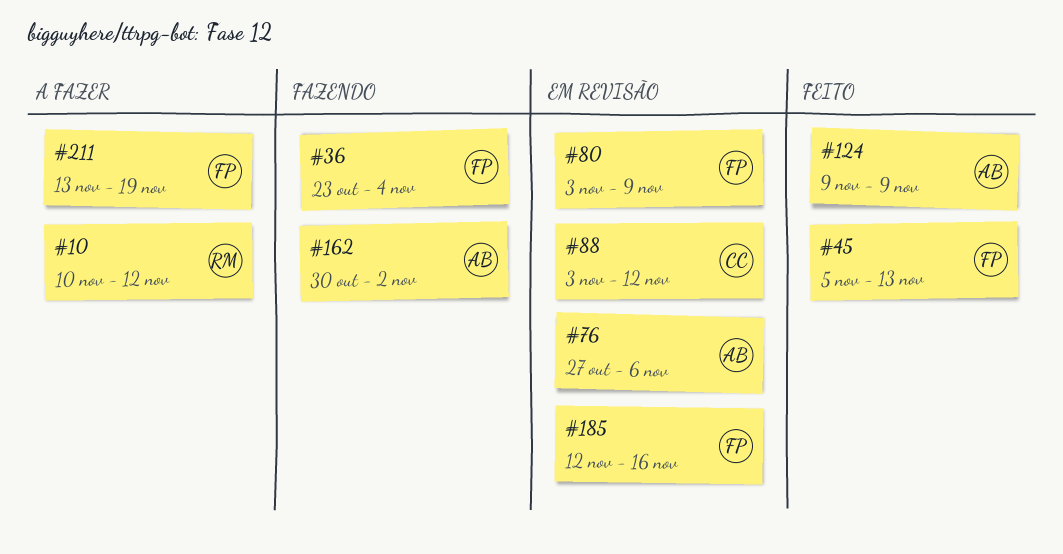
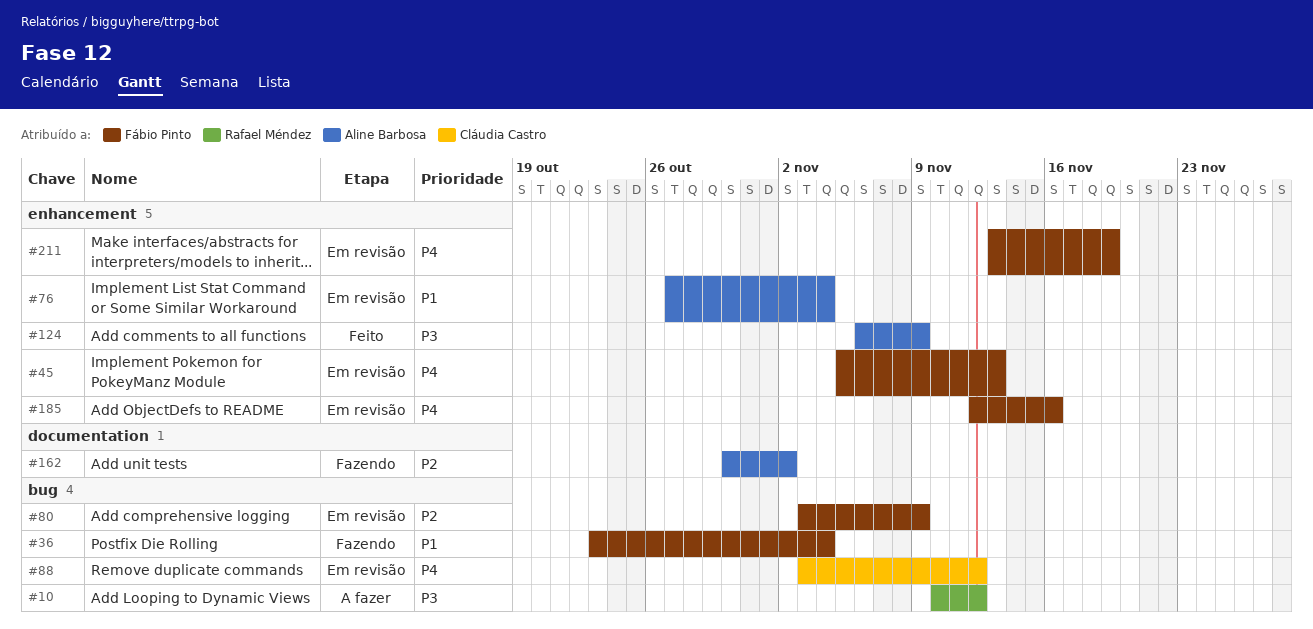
#45, status: Feito -> Em revisão
#76, due: Nov 6 -> Nov 4
#124, start: Nov 9 -> Nov 6
#211, status: A fazer -> Em revisão

